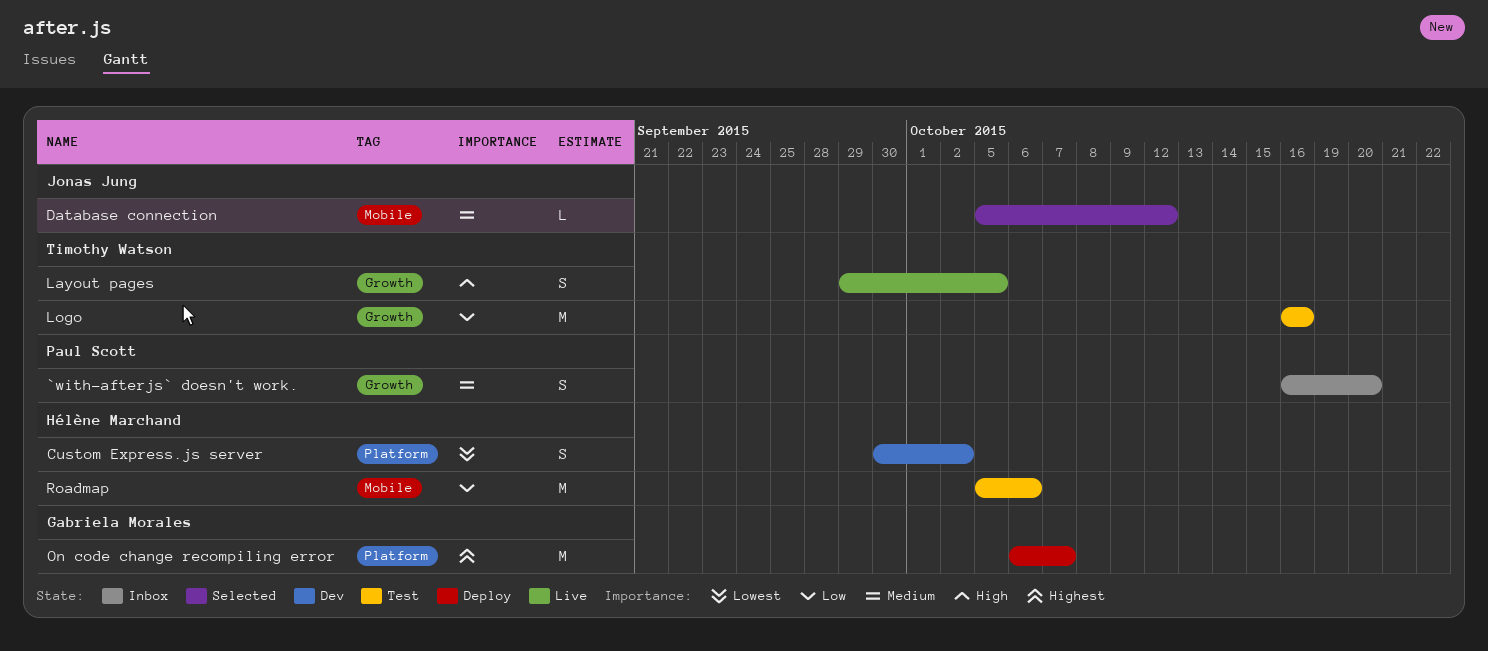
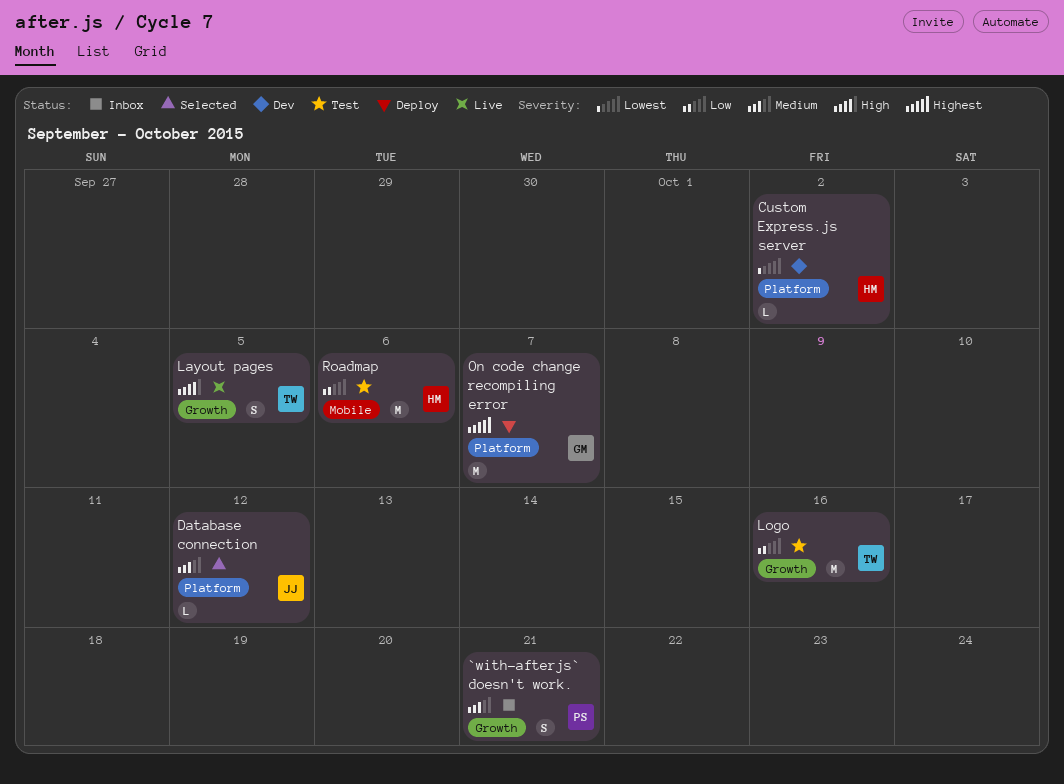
`with-afterjs` doesn't work., due: Oct 20 -> Oct 21
Custom Express.js server, estimate: S -> L
Database connection, label: Mobile -> Platform

